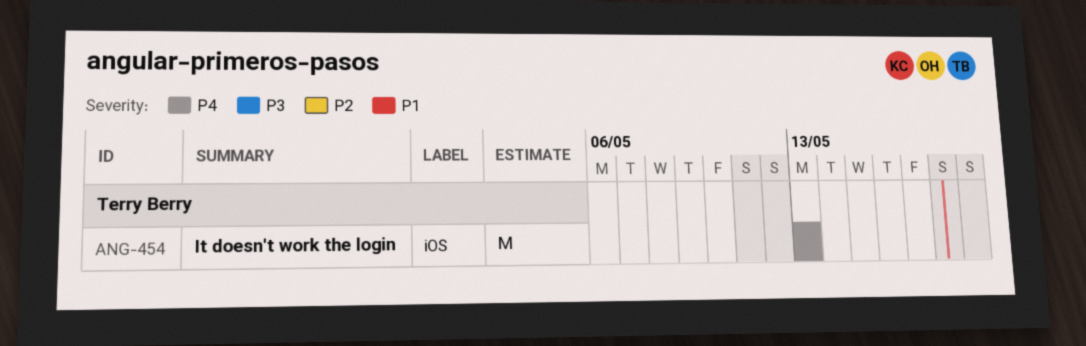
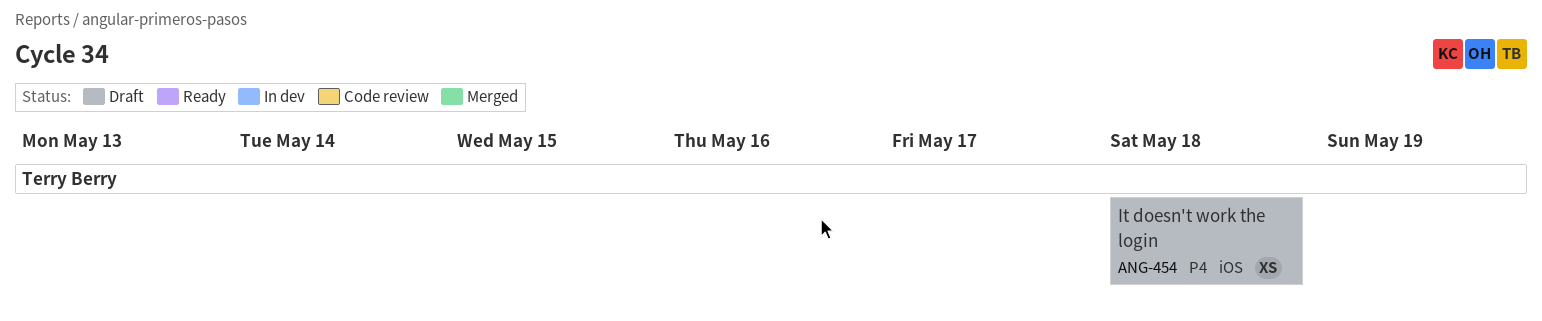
ANG-454, estimate: M -> XS
ANG-454, due: May 13 -> May 18

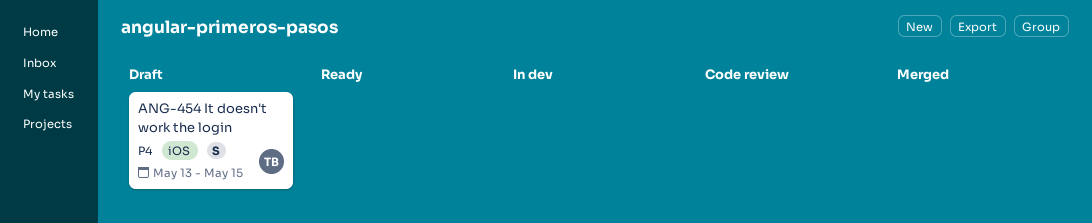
ANG-454, estimate: XS -> S
ANG-454, due: May 18 -> May 15

